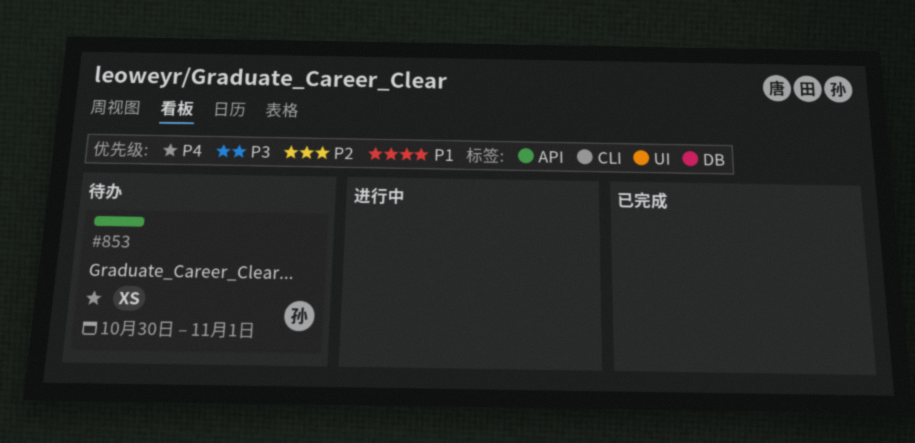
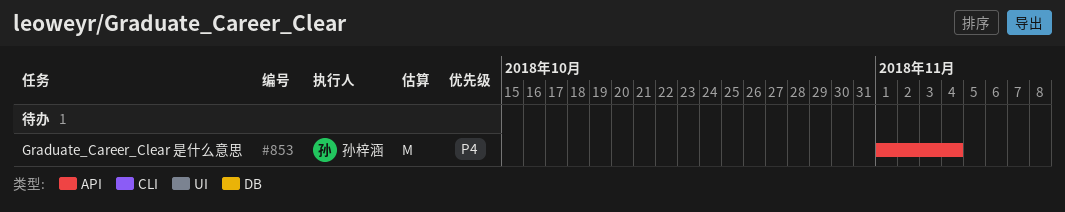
#853, estimate: XS -> M
#853, start: Oct 30 -> Nov 1
#853, due: Nov 1 -> Nov 4

